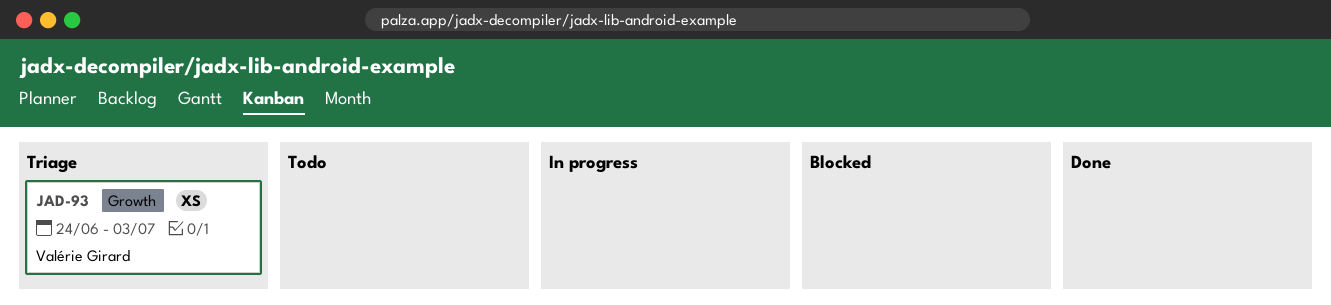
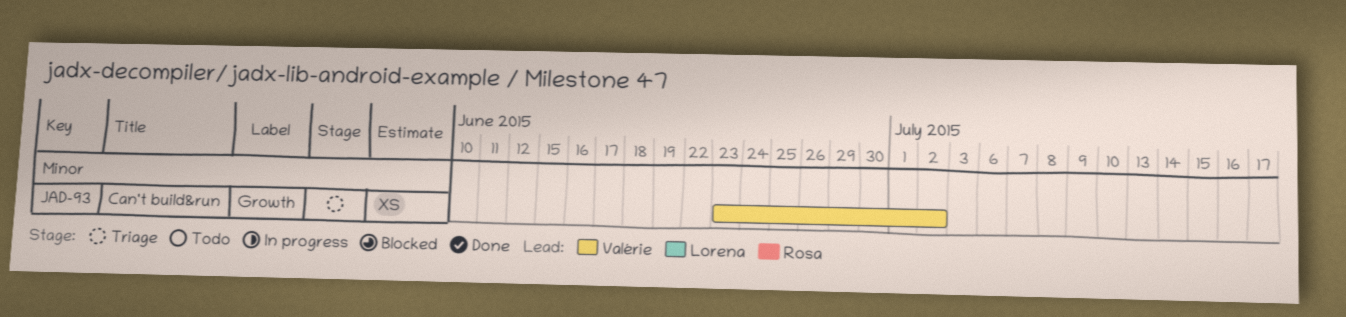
JAD-93, start: Jun 24 -> Jun 23
JAD-93, due: Jul 3 -> Jul 2

